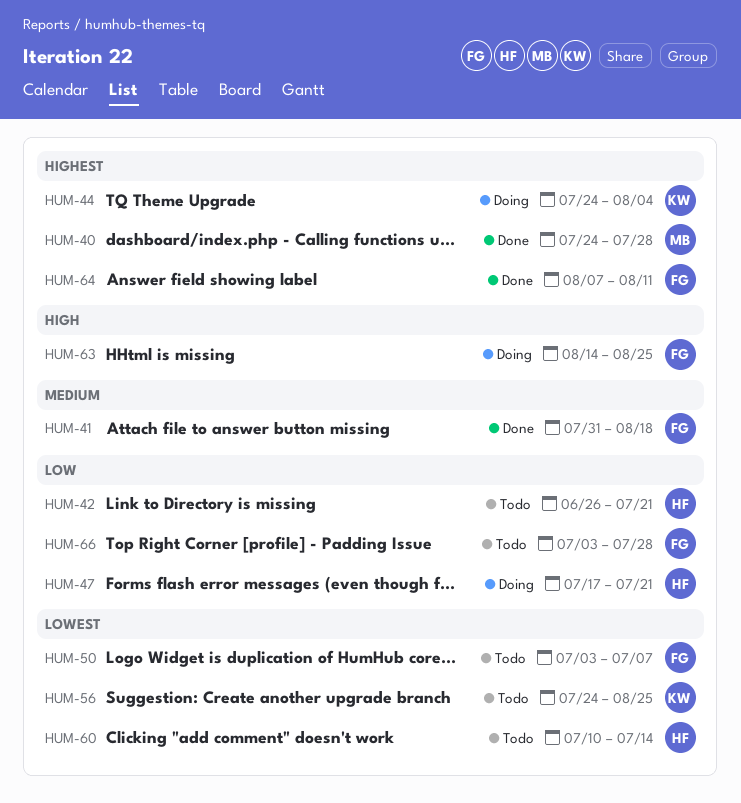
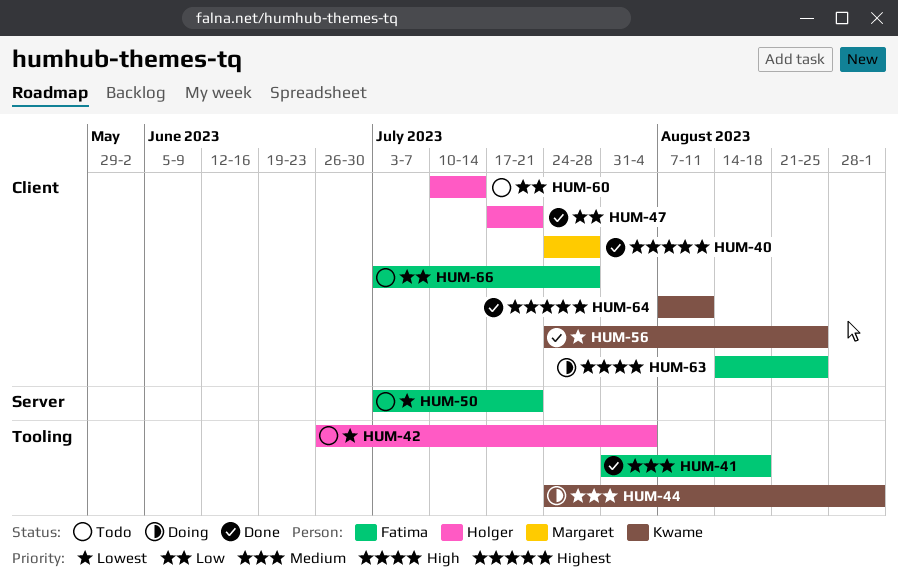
HUM-42, priority: Low -> Lowest
HUM-42, due: Jul 21 -> Aug 4
HUM-44, priority: Highest -> Medium
HUM-44, due: Aug 4 -> Sep 1
HUM-47, status: Doing -> Done
HUM-50, due: Jul 7 -> Jul 21
HUM-56, status: Todo -> Done
HUM-60, priority: Lowest -> Low
HUM-64, owner: Fatima -> Kwame

